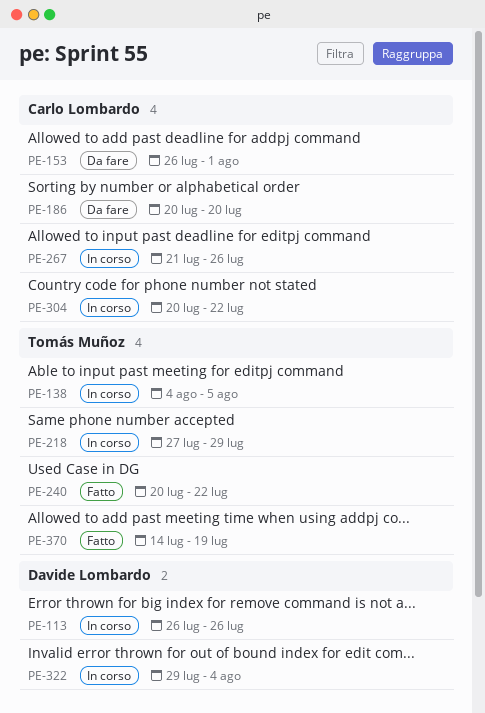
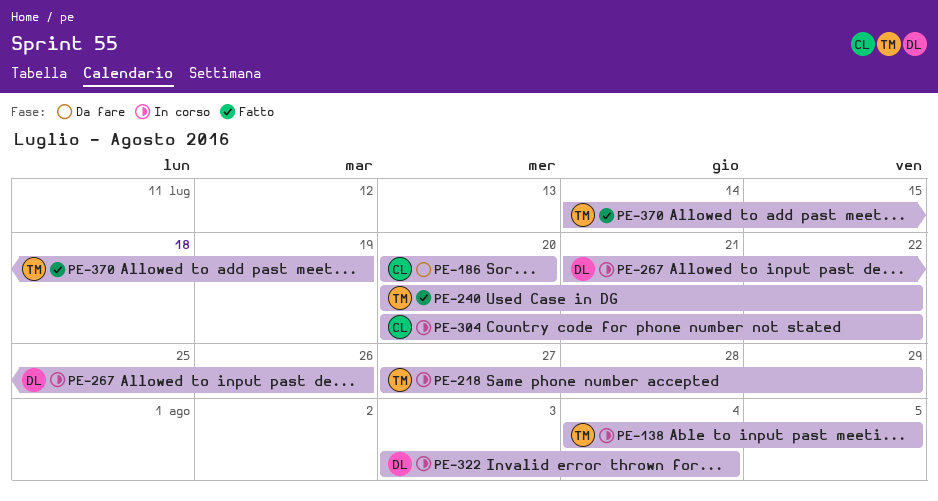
PE-113: present -> none
PE-153: present -> none
PE-267, owner: Carlo Lombardo -> Davide Lombardo
PE-322, start: Jul 29 -> Aug 3

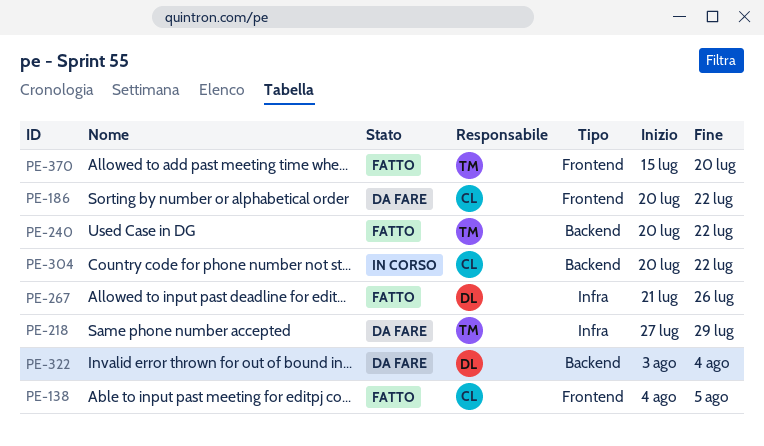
PE-138, status: In corso -> Fatto
PE-138, owner: TM -> CL
PE-186, due: Jul 20 -> Jul 22
PE-218, status: In corso -> Da fare
PE-267, status: In corso -> Fatto
PE-322, status: In corso -> Da fare
PE-370, start: Jul 14 -> Jul 15
PE-370, due: Jul 19 -> Jul 20

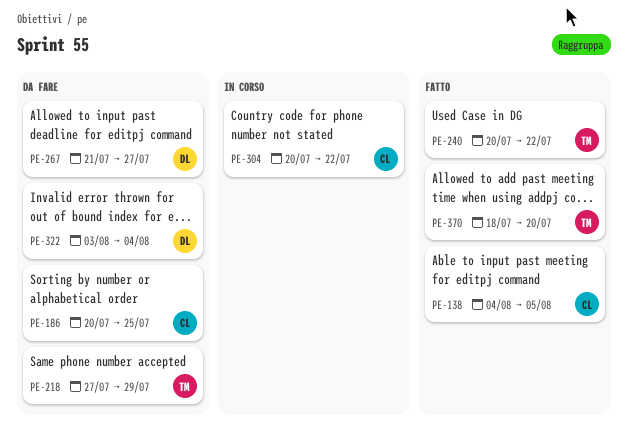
PE-186, due: Jul 22 -> Jul 25
PE-267, status: Fatto -> Da fare
PE-267, due: Jul 26 -> Jul 27
PE-370, start: Jul 15 -> Jul 18

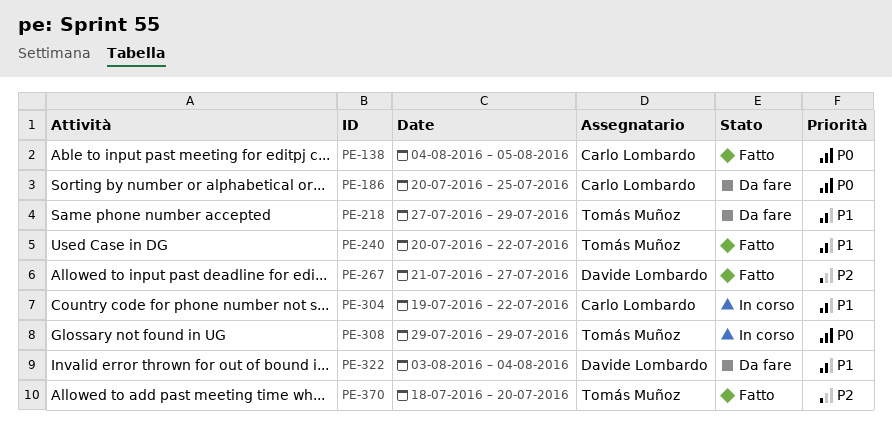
PE-267, status: Da fare -> Fatto
PE-304, start: Jul 20 -> Jul 19
PE-308: none -> present

